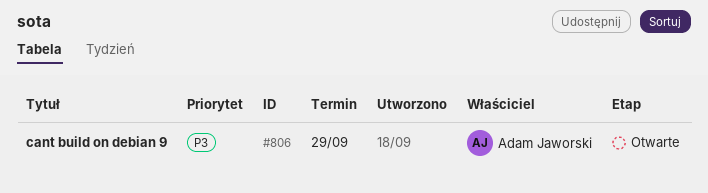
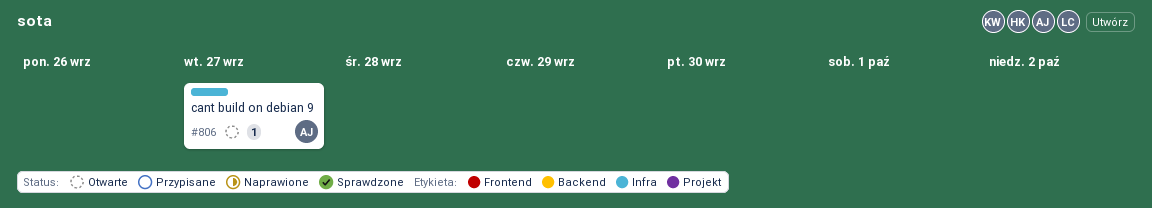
#806, due: Sep 29 -> Sep 27

